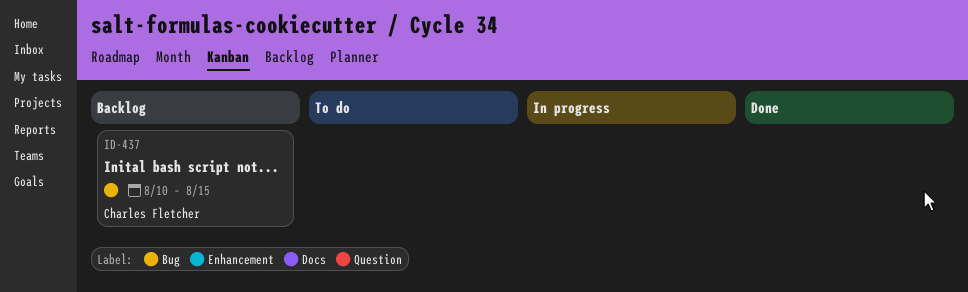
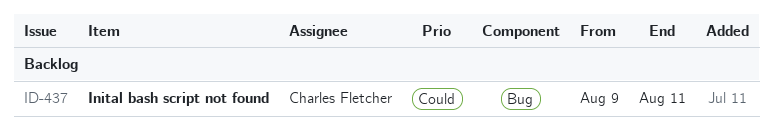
ID-437, start: Aug 10 -> Aug 9
ID-437, due: Aug 15 -> Aug 11

